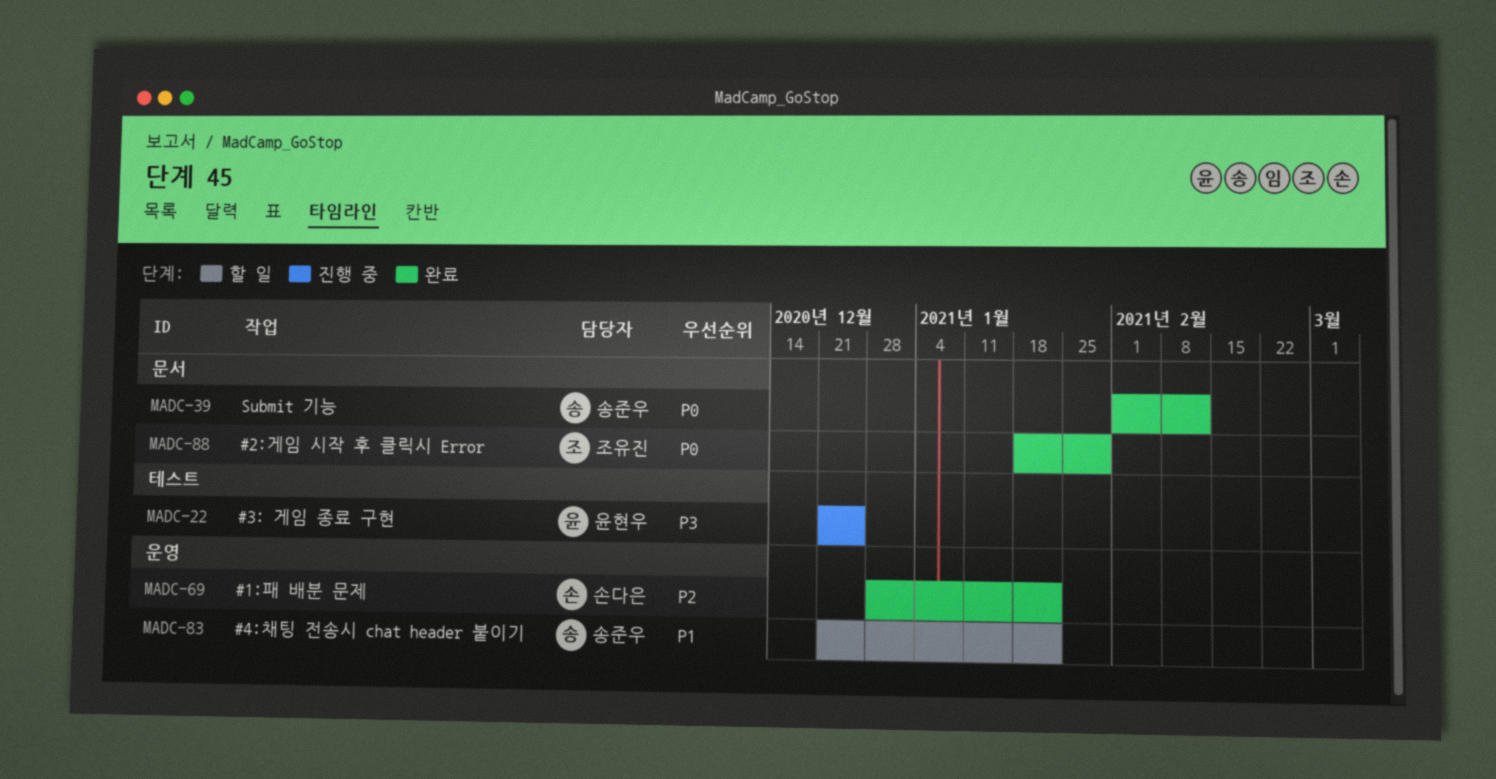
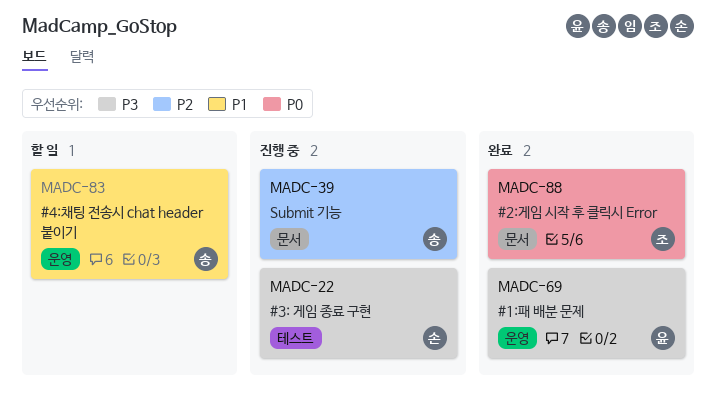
MADC-22, owner: 윤현우 -> 손다은
MADC-39, status: 완료 -> 진행 중
MADC-39, priority: P0 -> P2
MADC-69, owner: 손다은 -> 윤현우
MADC-69, priority: P2 -> P3

